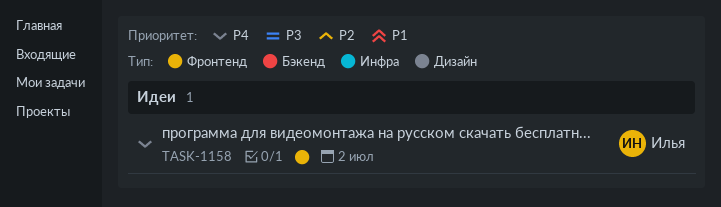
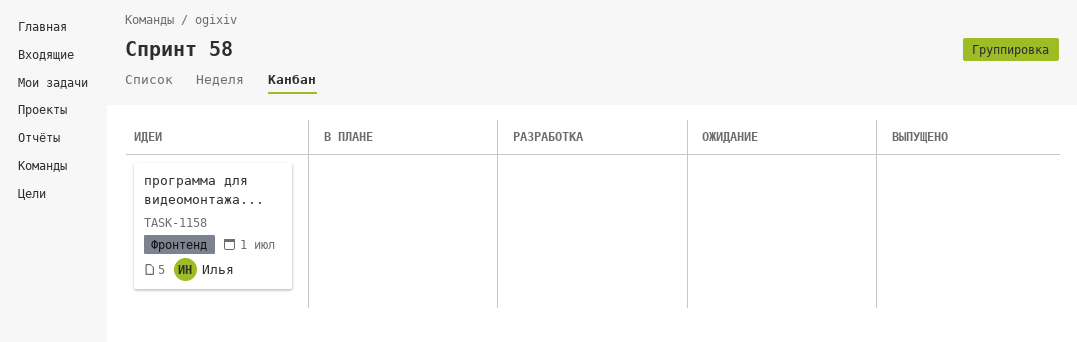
TASK-1158, due: Jul 2 -> Jul 1

